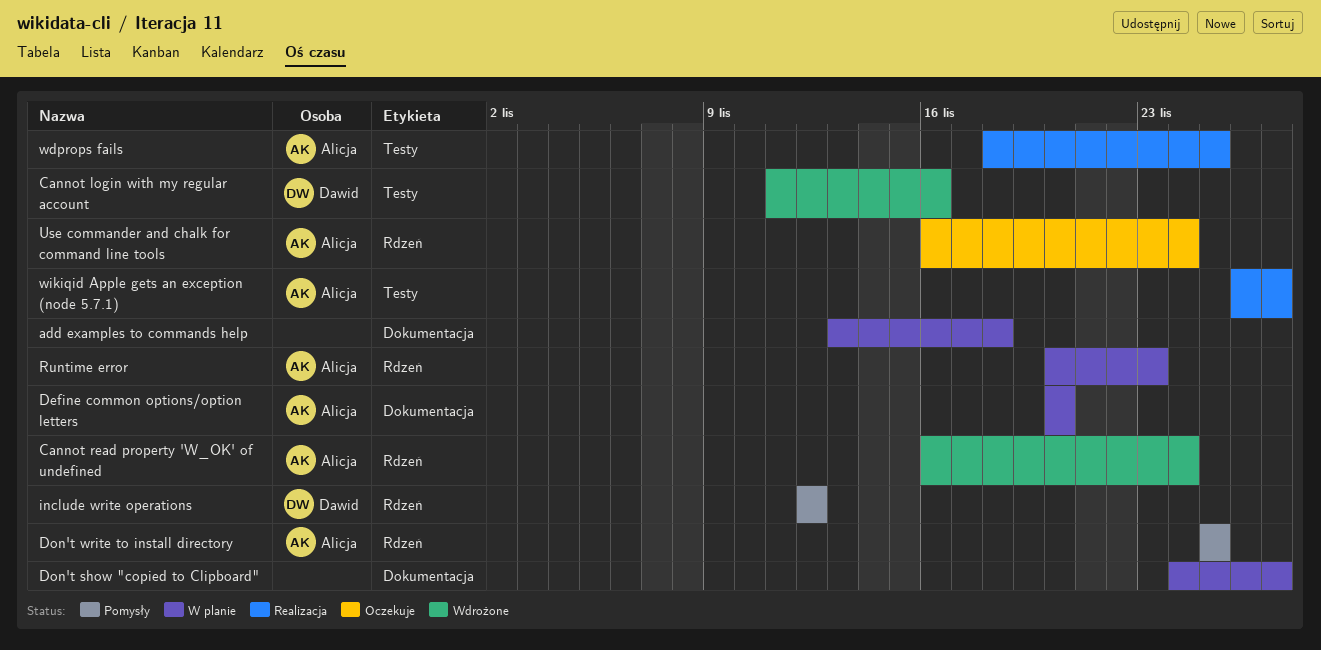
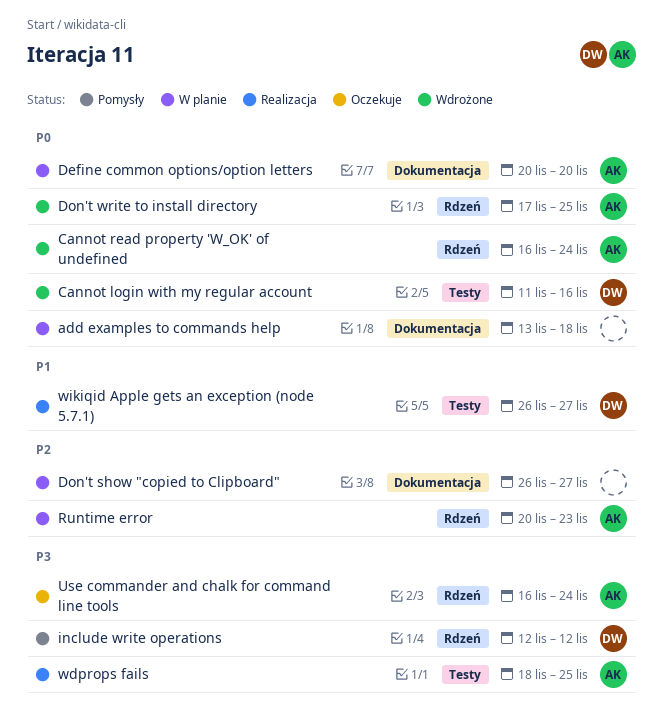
Don't show "copied to Clipboard", start: Nov 24 -> Nov 26
Don't write to install directory, status: Pomysły -> Wdrożone
Don't write to install directory, start: Nov 25 -> Nov 17
wikiqid Apple gets an exception (node 5.7.1), owner: Alicja -> Dawid

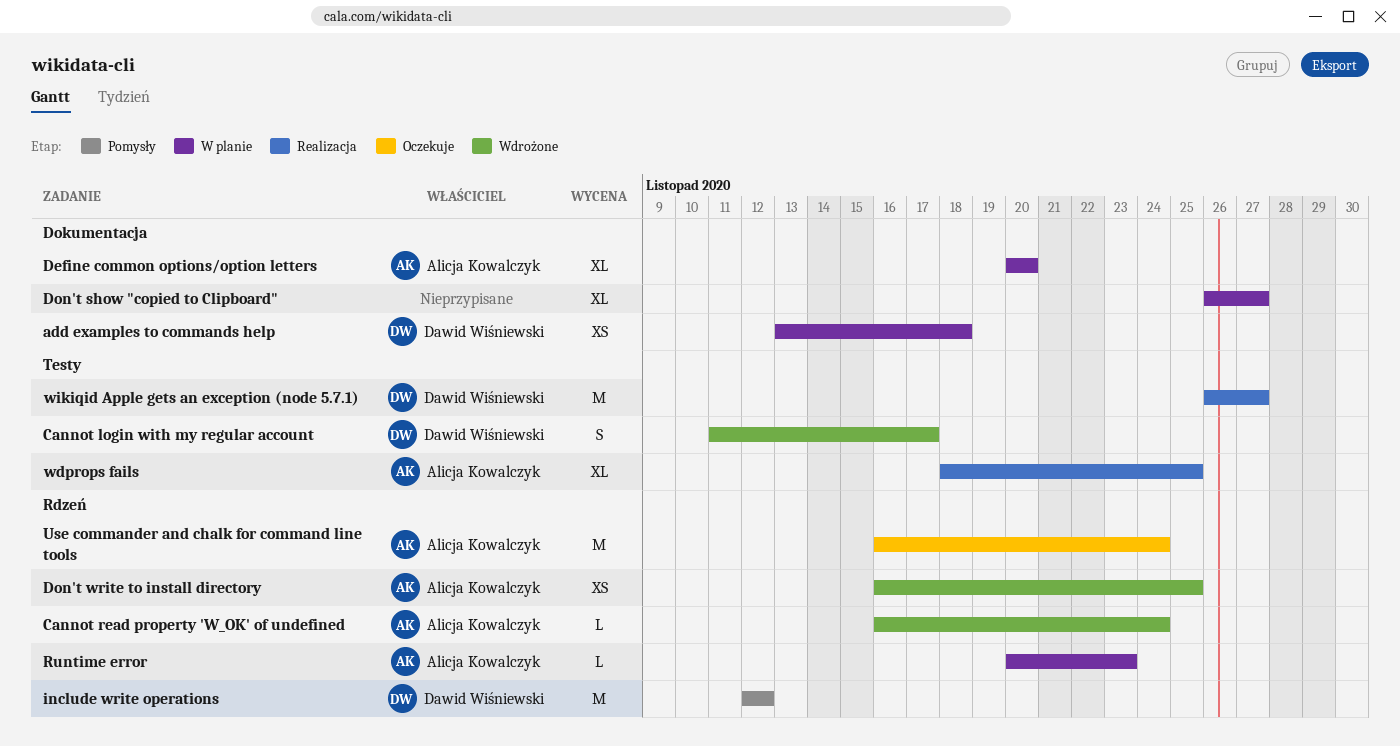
add examples to commands help, owner: none -> Dawid Wiśniewski
Cannot login with my regular account, due: Nov 16 -> Nov 17
Don't write to install directory, start: Nov 17 -> Nov 16

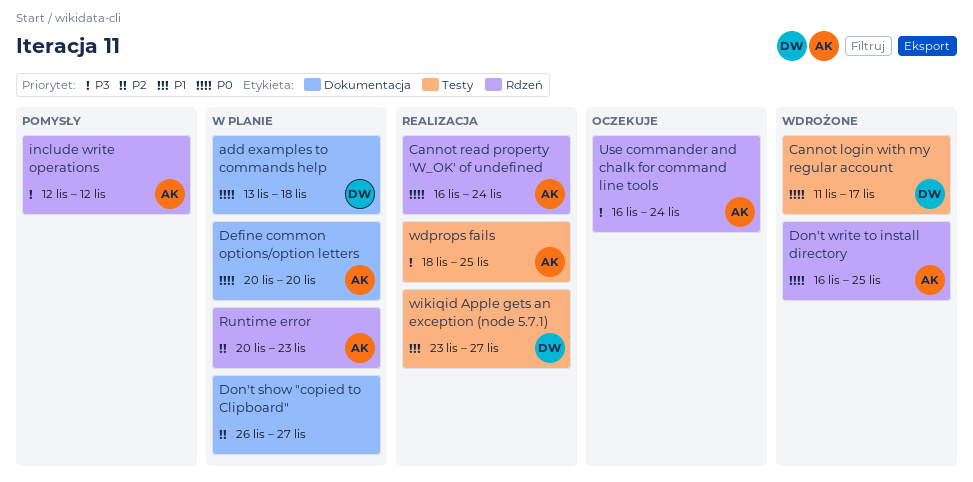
Cannot read property 'W_OK' of undefined, status: Wdrożone -> Realizacja
include write operations, owner: Dawid Wiśniewski -> Alicja Kowalczyk
wikiqid Apple gets an exception (node 5.7.1), start: Nov 26 -> Nov 23

